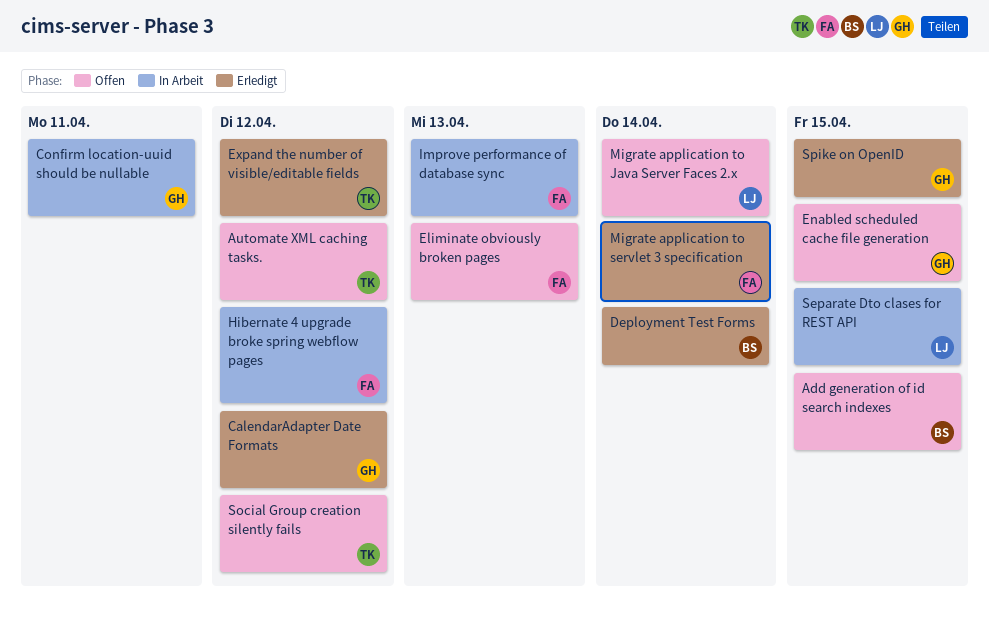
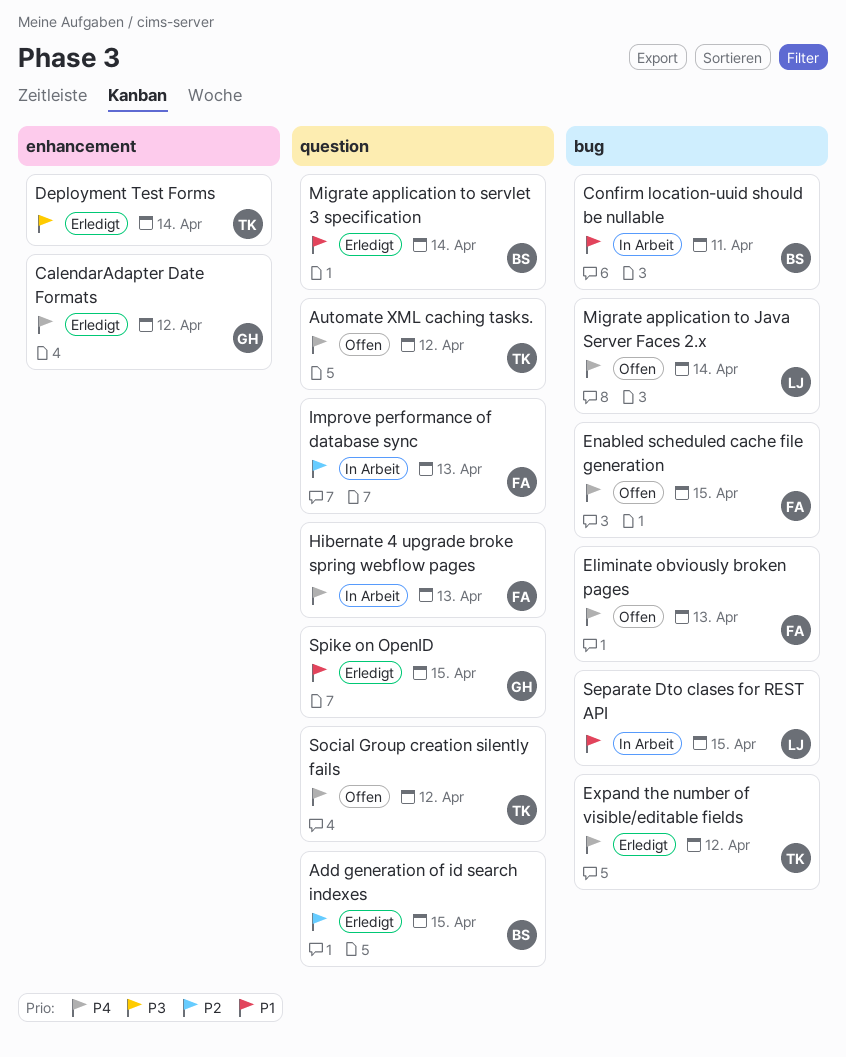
Add generation of id search indexes, status: Offen -> Erledigt
Confirm location-uuid should be nullable, owner: GH -> BS
Deployment Test Forms, owner: BS -> TK
Enabled scheduled cache file generation, owner: GH -> FA
Hibernate 4 upgrade broke spring webflow pages, due: Apr 12 -> Apr 13
Migrate application to servlet 3 specification, owner: FA -> BS

